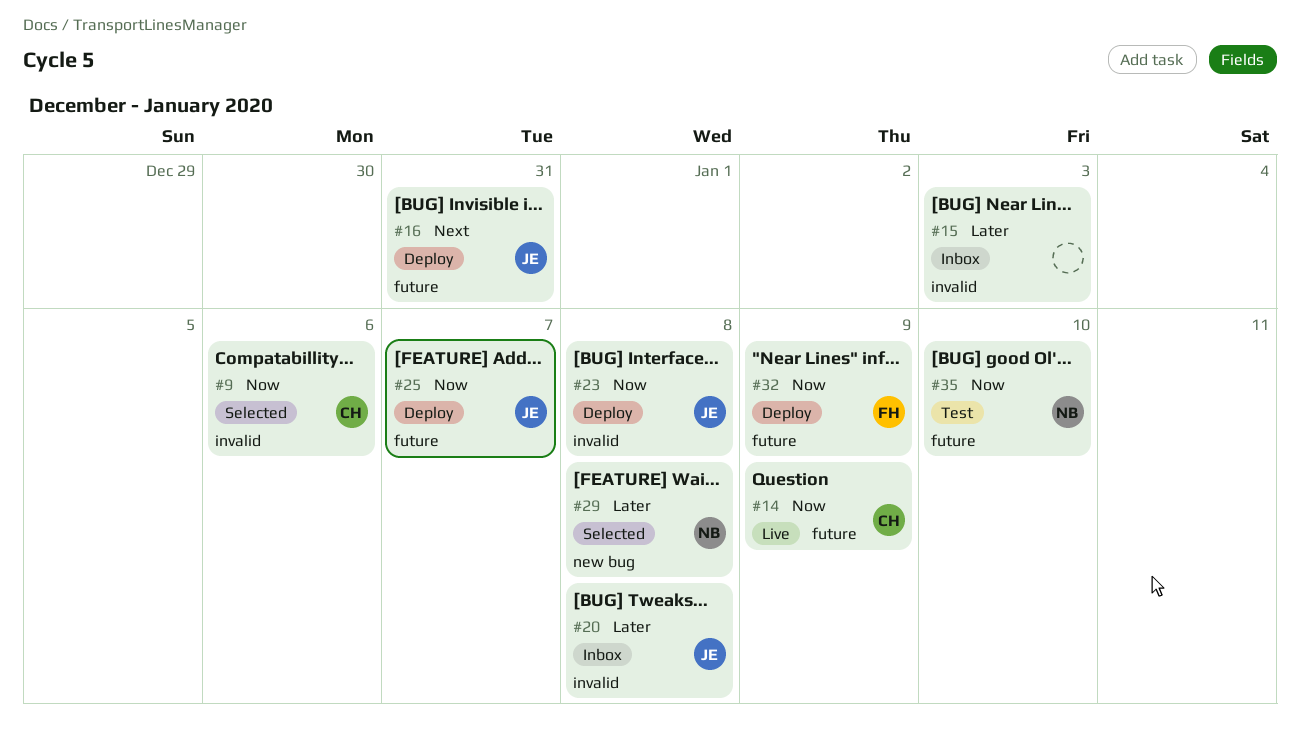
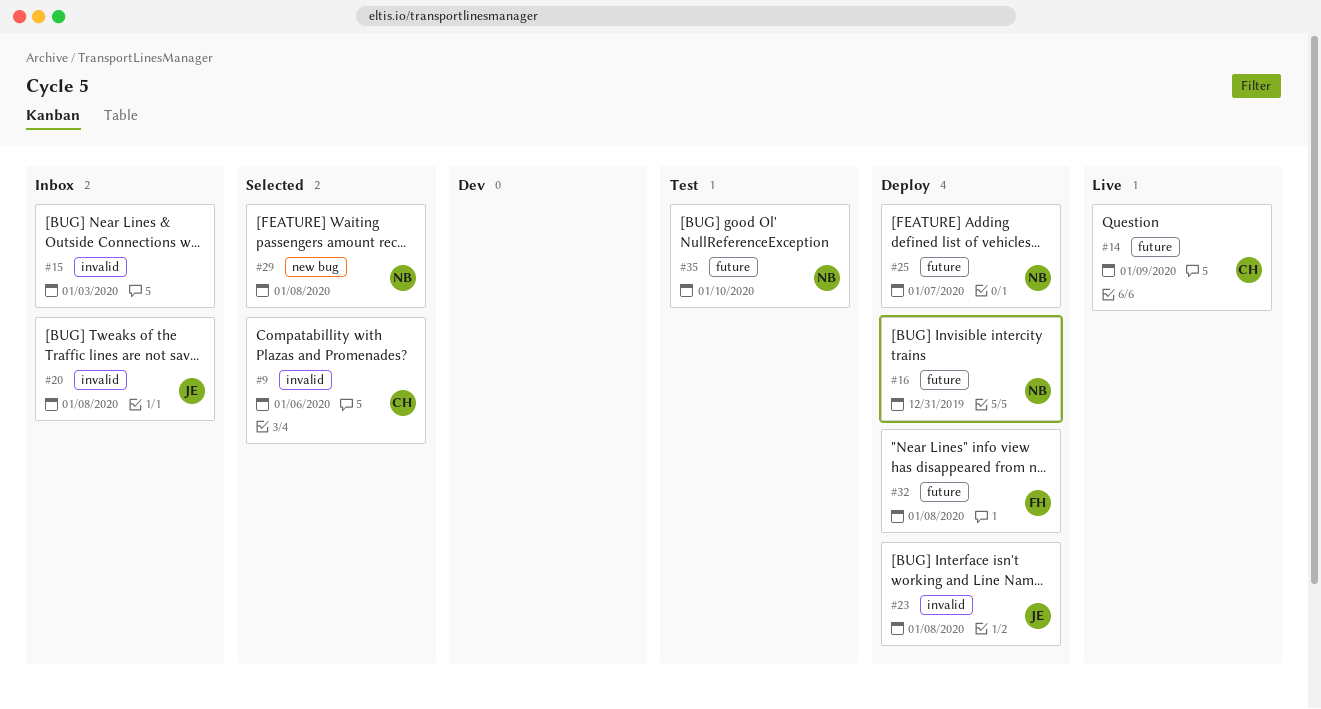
#16, owner: JE -> NB
#25, owner: JE -> NB
#32, due: Jan 9 -> Jan 8

